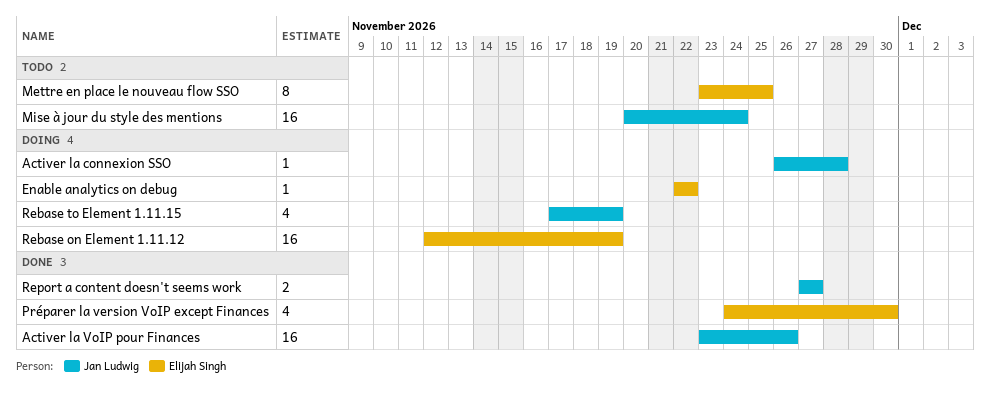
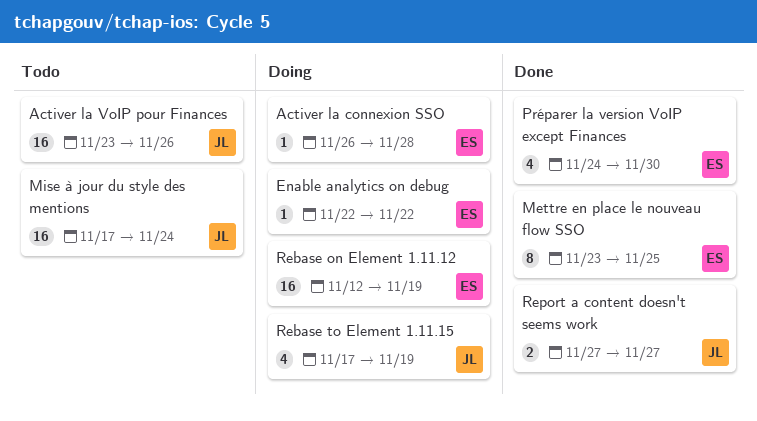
Activer la connexion SSO, owner: Jan Ludwig -> Elijah Singh
Activer la VoIP pour Finances, status: Done -> Todo
Mettre en place le nouveau flow SSO, status: Todo -> Done
Mise à jour du style des mentions, start: Nov 20 -> Nov 17

